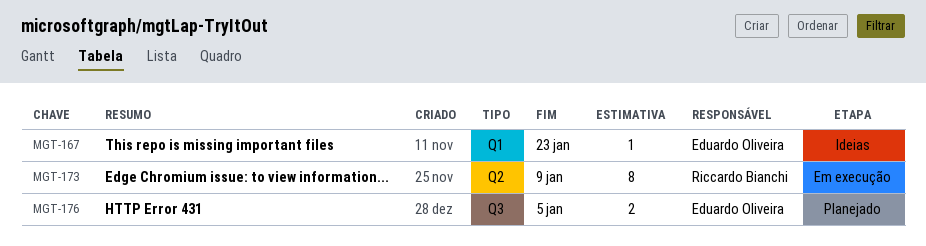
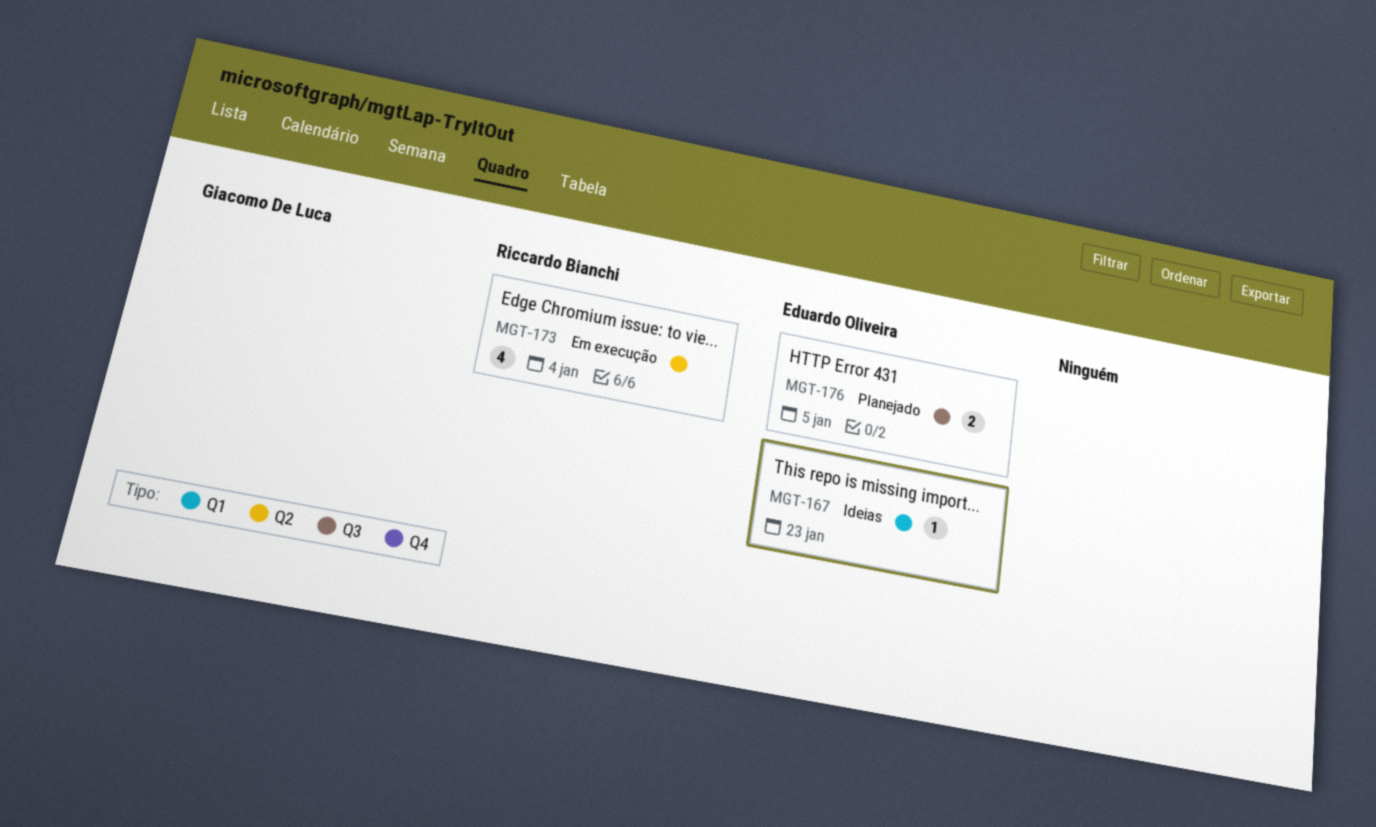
MGT-173, estimate: 8 -> 4
MGT-173, due: Jan 9 -> Jan 4

